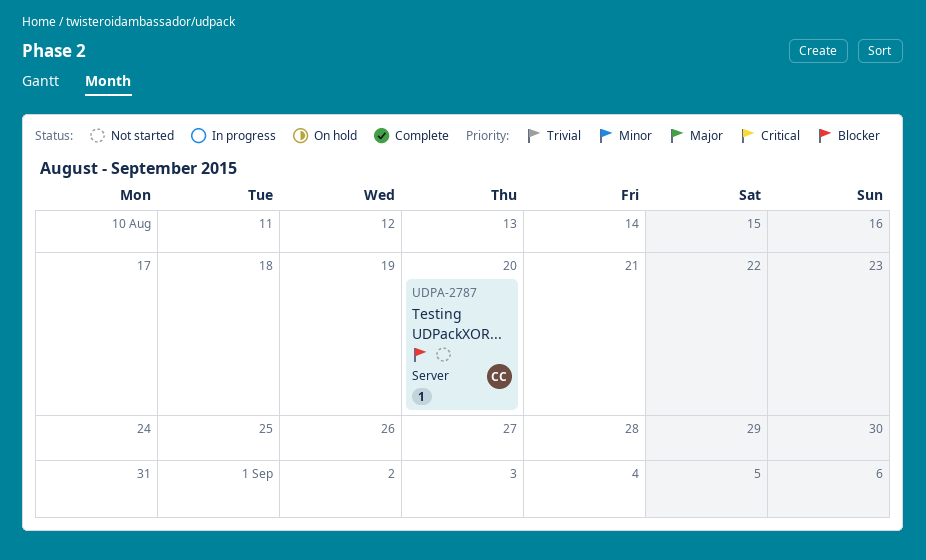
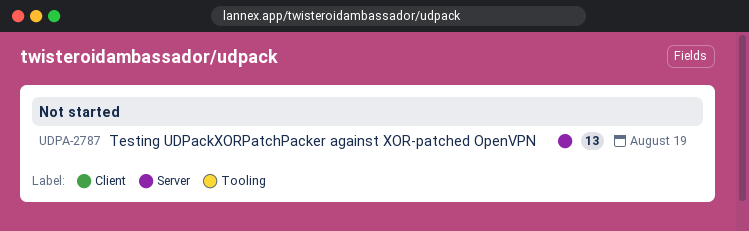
UDPA-2787, estimate: 1 -> 13
UDPA-2787, due: Aug 20 -> Aug 19

